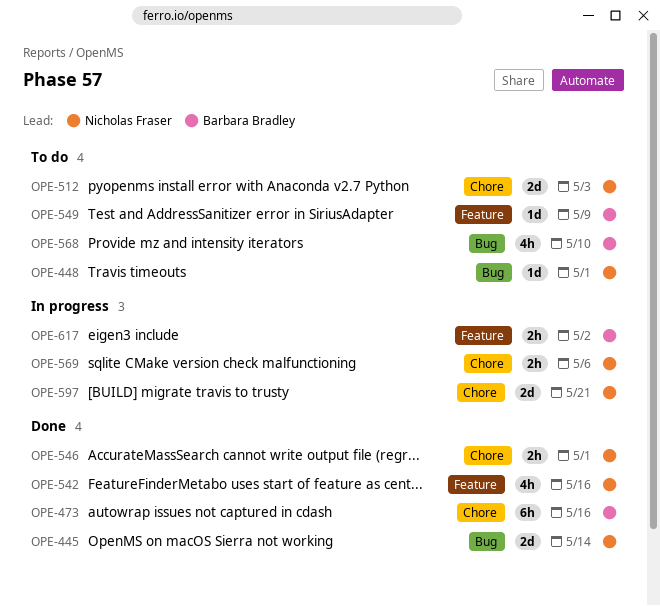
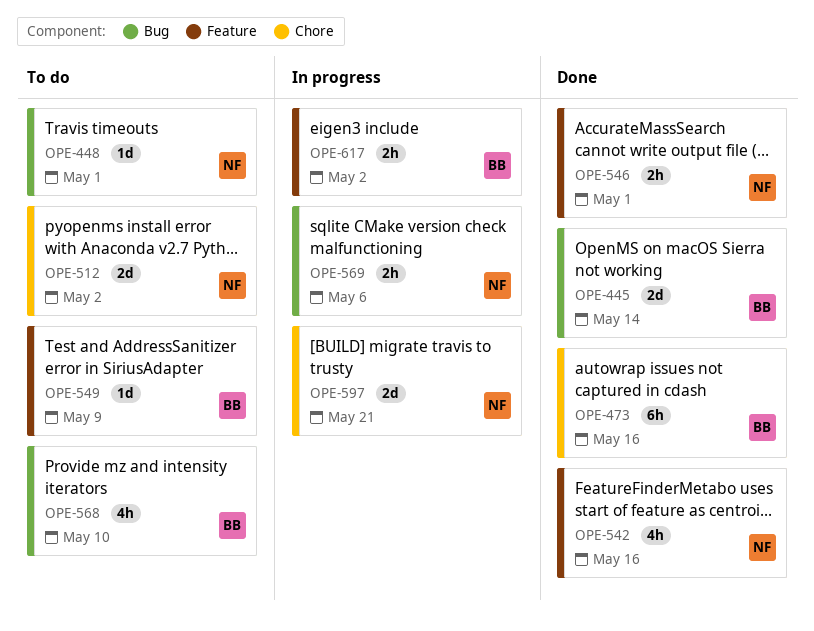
OPE-445, owner: Nicholas Fraser -> Barbara Bradley
OPE-512, due: May 3 -> May 2
OPE-546, label: Chore -> Feature
OPE-569, label: Chore -> Bug

